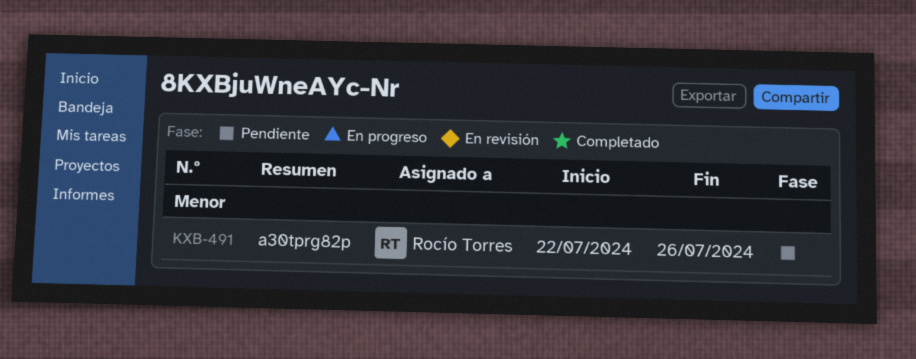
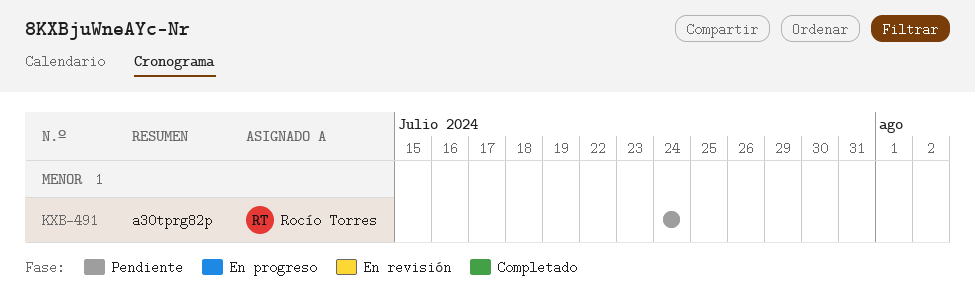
KXB-491, start: Jul 22 -> Jul 24
KXB-491, due: Jul 26 -> Jul 24

